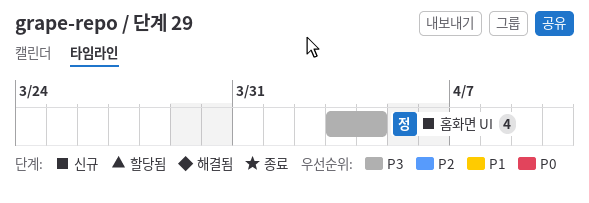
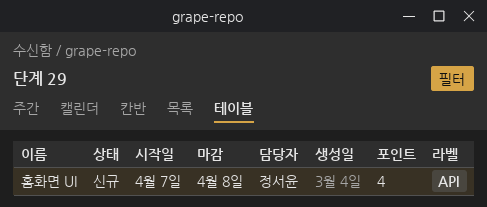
홈화면 UI, start: Apr 3 -> Apr 7
홈화면 UI, due: Apr 4 -> Apr 8

